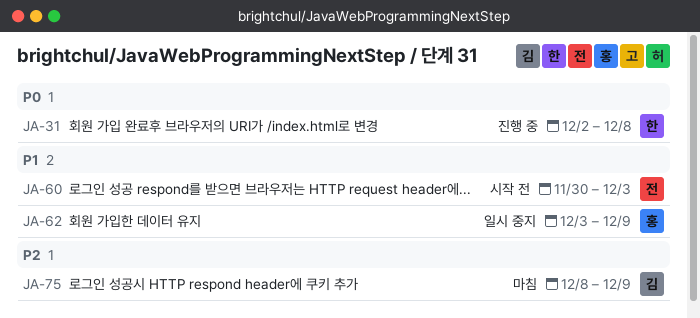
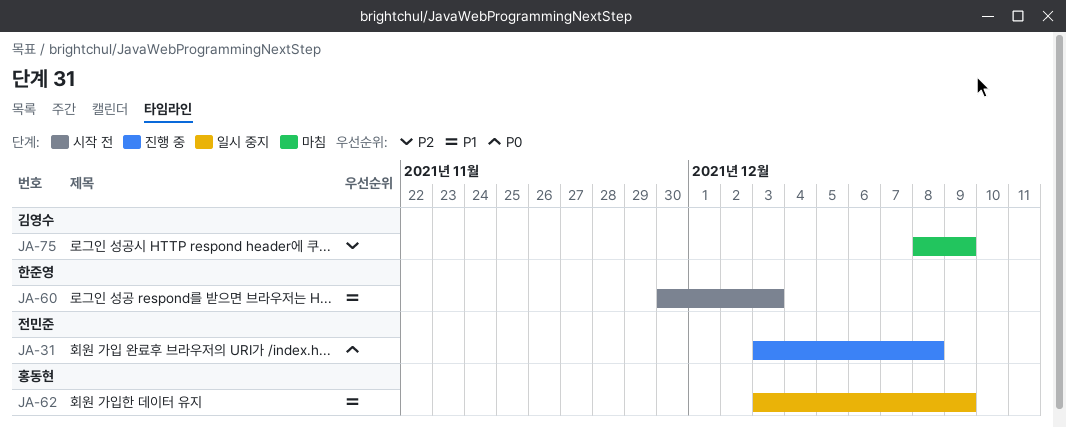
JA-31, owner: 한준영 -> 전민준
JA-31, start: Dec 2 -> Dec 3
JA-60, owner: 전민준 -> 한준영

